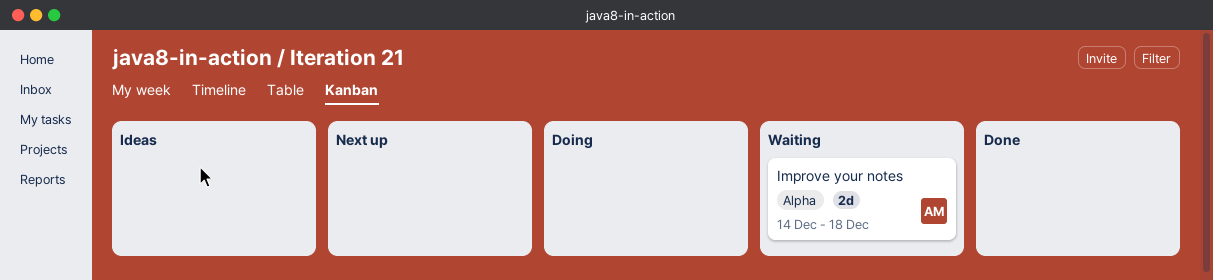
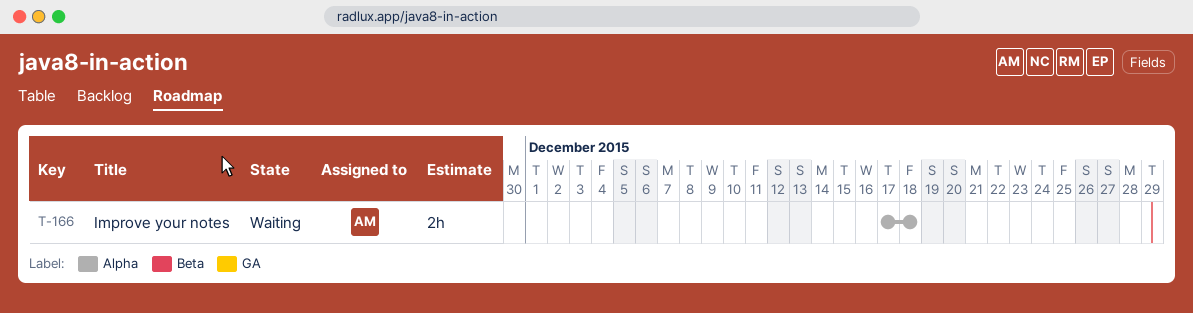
Improve your notes, estimate: 2d -> 2h
Improve your notes, start: Dec 14 -> Dec 17

